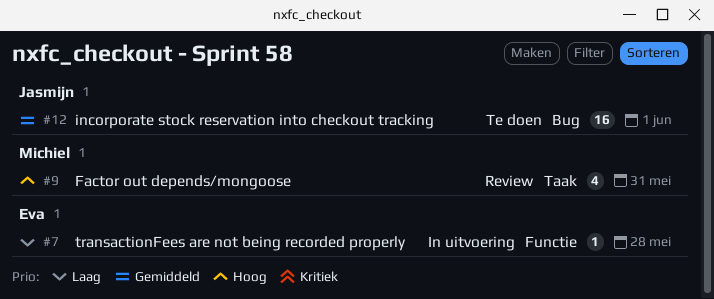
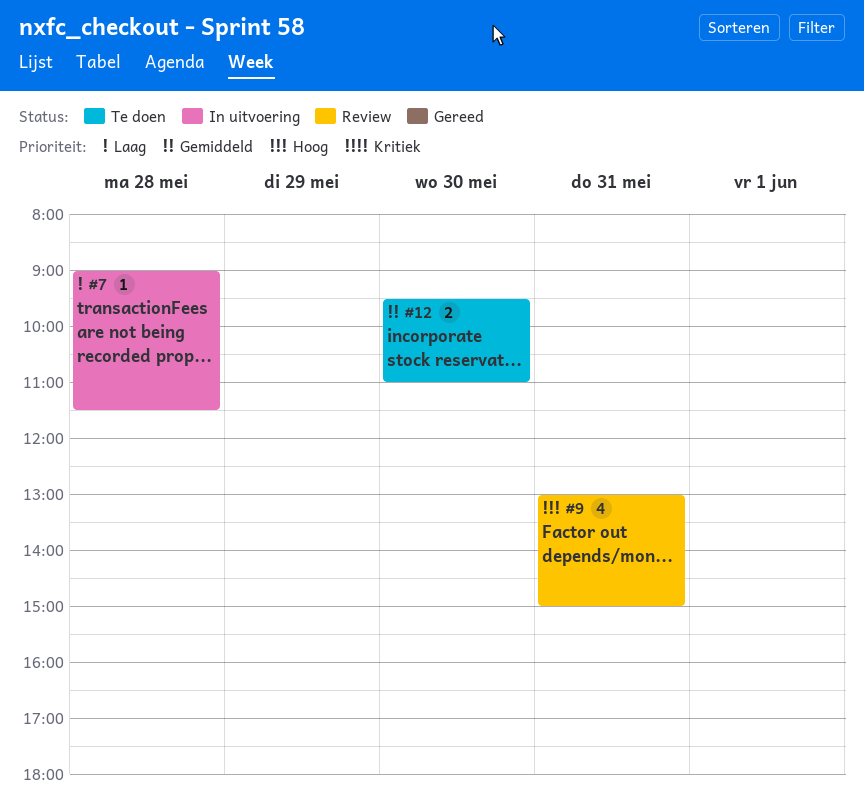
#12, estimate: 16 -> 2
#12, day: Jun 1 -> May 30

